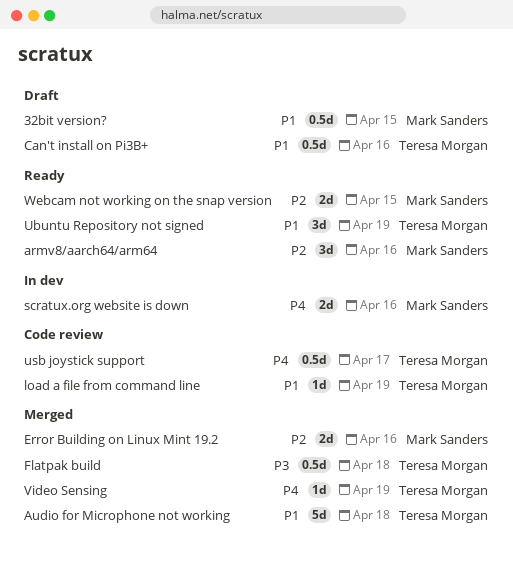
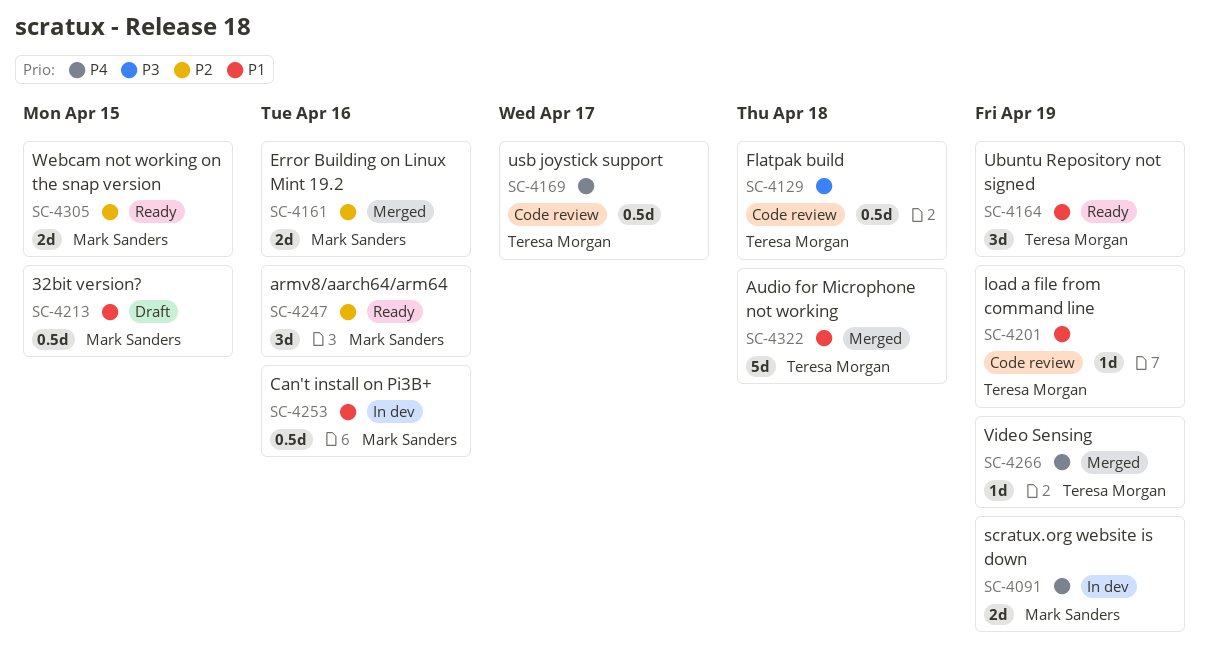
Can't install on Pi3B+, status: Draft -> In dev
Can't install on Pi3B+, owner: Teresa Morgan -> Mark Sanders
Flatpak build, status: Merged -> Code review
scratux.org website is down, due: Apr 16 -> Apr 19

